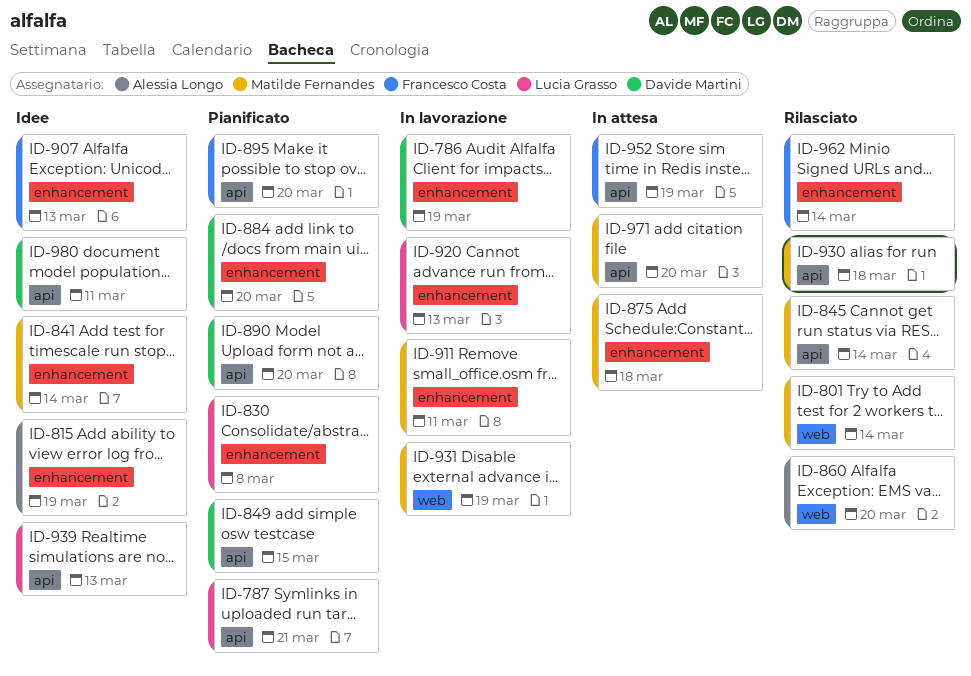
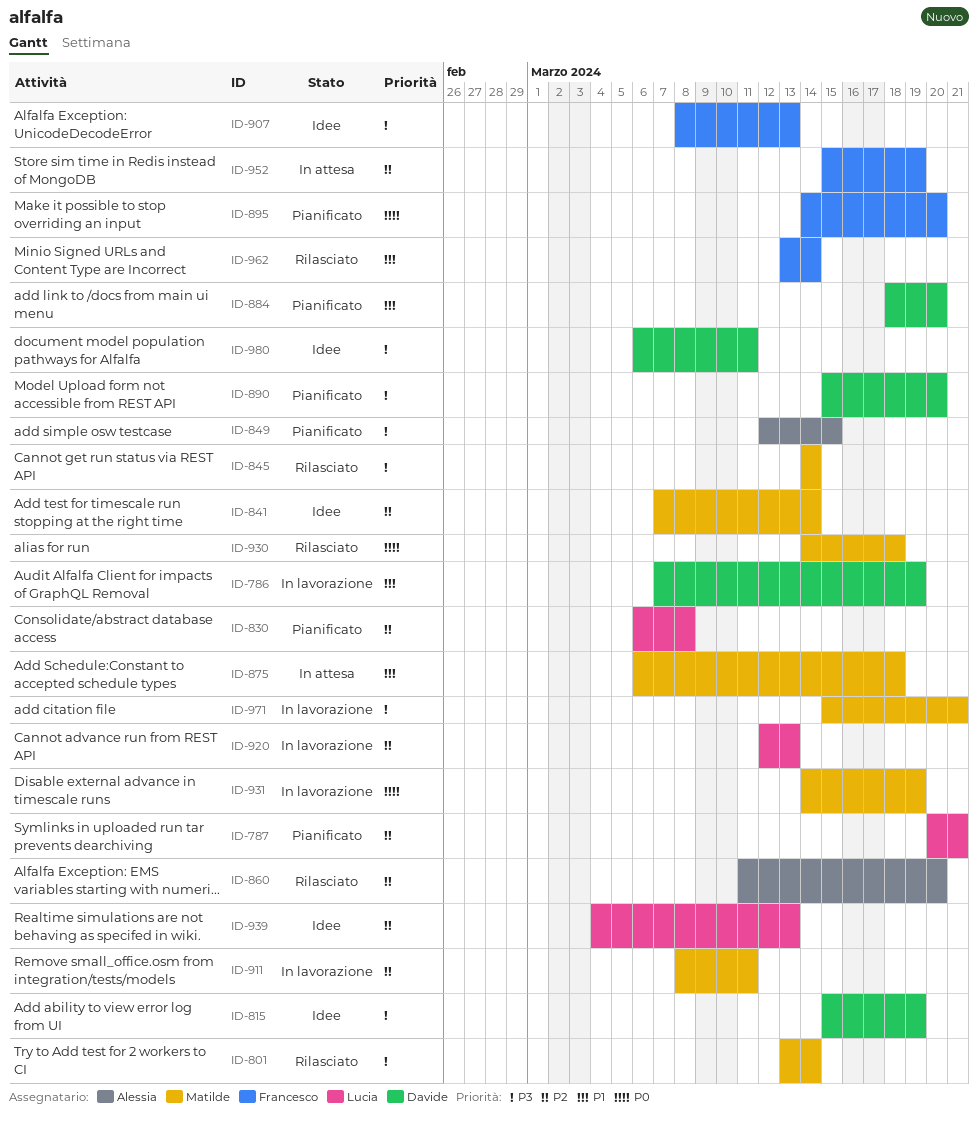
ID-815, owner: Alessia Longo -> Davide Martini
ID-849, owner: Davide Martini -> Alessia Longo
ID-971, status: In attesa -> In lavorazione
ID-971, due: Mar 20 -> Mar 21

